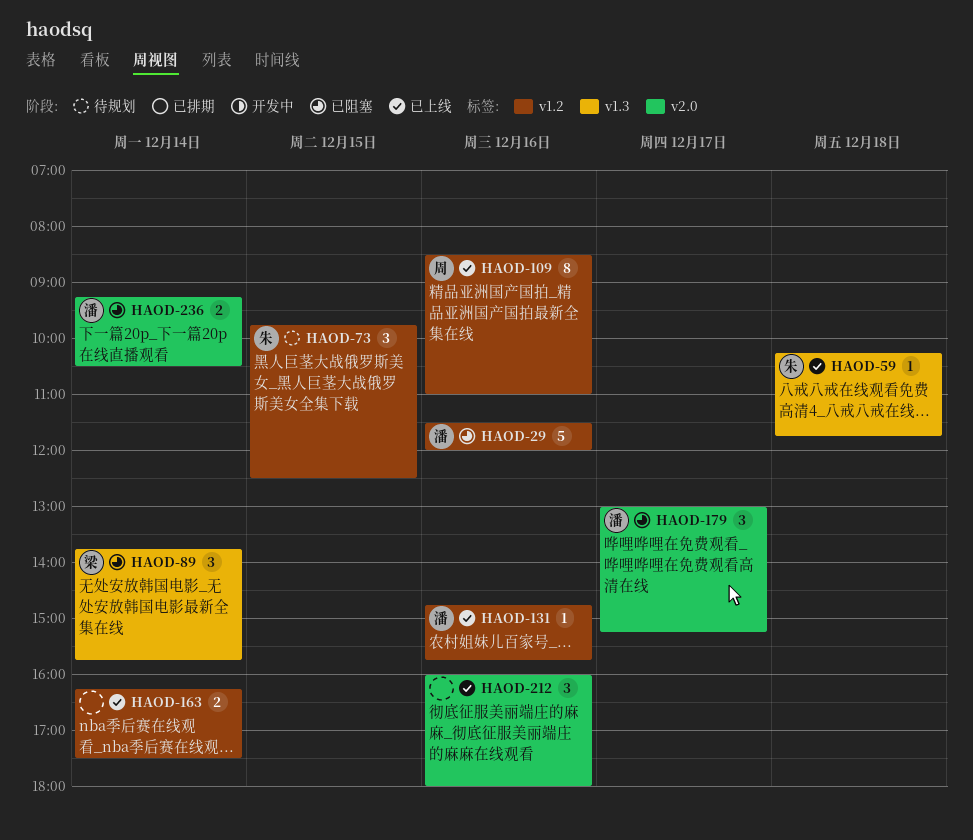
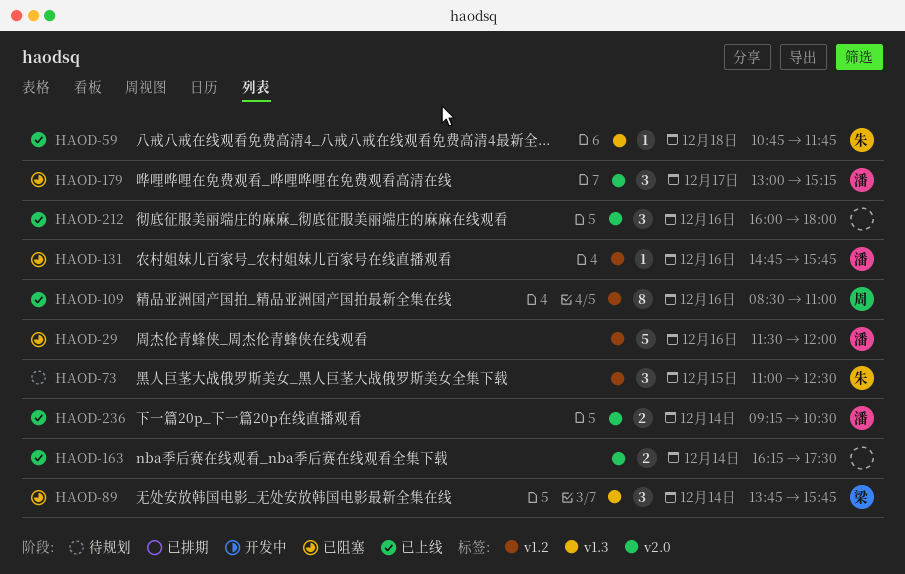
HAOD-59, begins: 10:15 -> 10:45
HAOD-73, begins: 09:45 -> 11:00
HAOD-131, status: 已上线 -> 已阻塞
HAOD-163, label: v1.2 -> v2.0
HAOD-236, status: 已阻塞 -> 已上线

